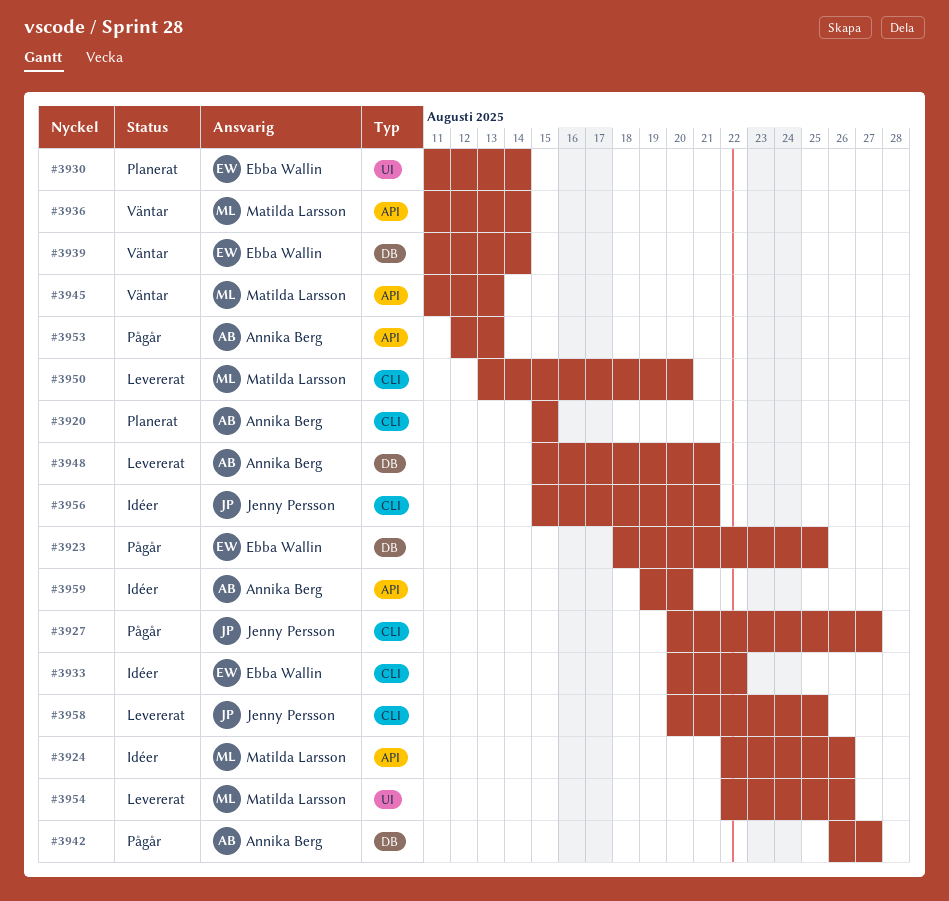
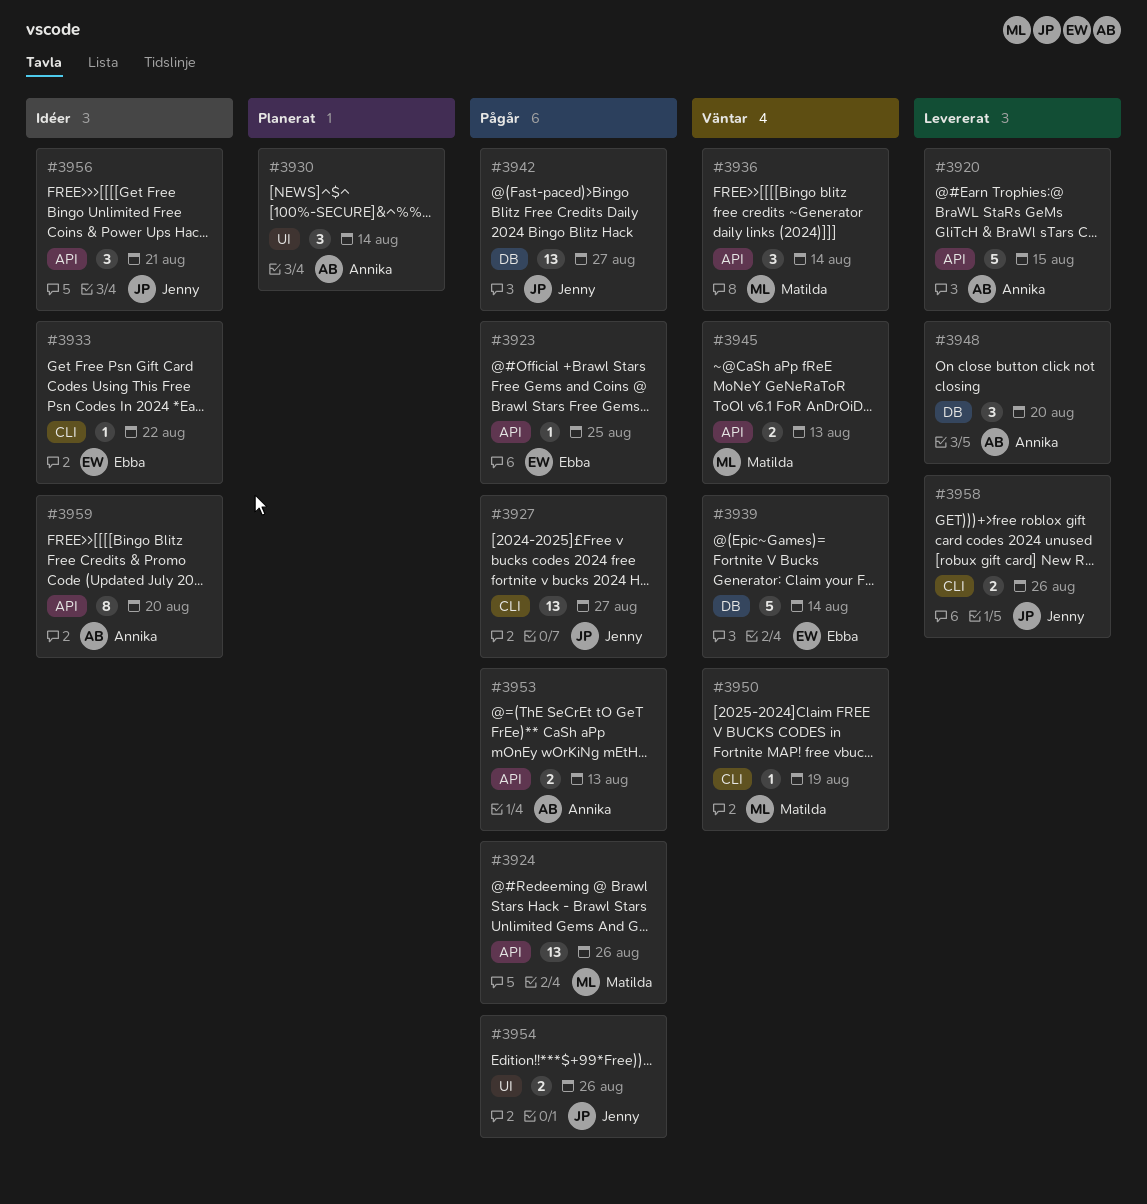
#3920, status: Planerat -> Levererat
#3920, label: CLI -> API
#3923, label: DB -> API
#3924, status: Idéer -> Pågår
#3930, owner: Ebba Wallin -> Annika Berg
#3942, owner: Annika Berg -> Jenny Persson
#3948, due: Aug 21 -> Aug 20
#3950, status: Levererat -> Väntar
#3950, due: Aug 20 -> Aug 19
#3954, status: Levererat -> Pågår
#3954, owner: Matilda Larsson -> Jenny Persson
#3956, label: CLI -> API
#3958, due: Aug 25 -> Aug 26

